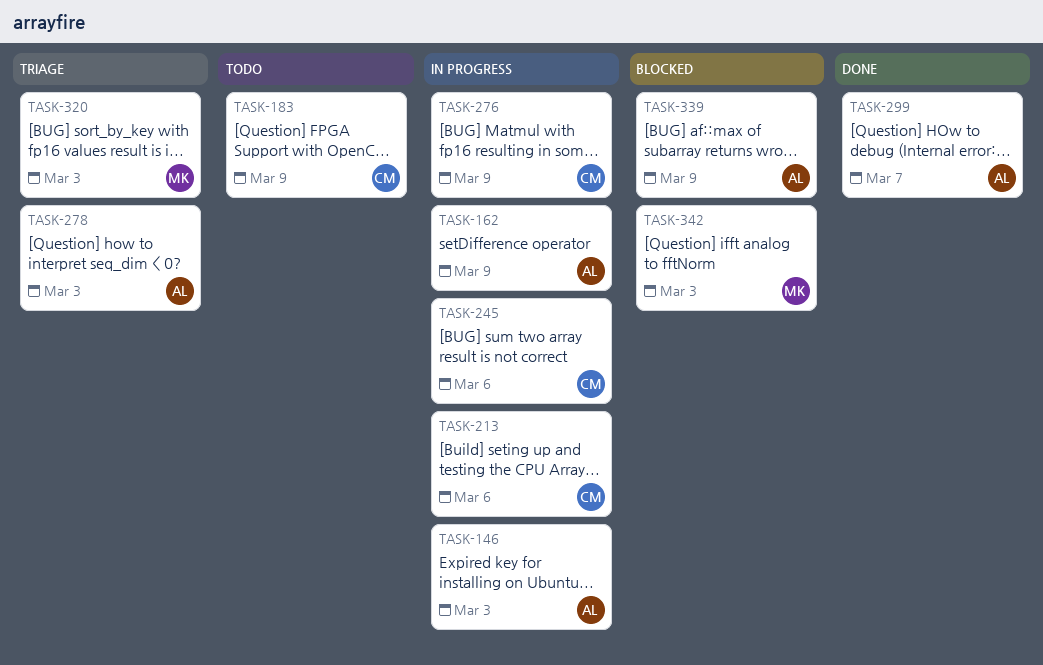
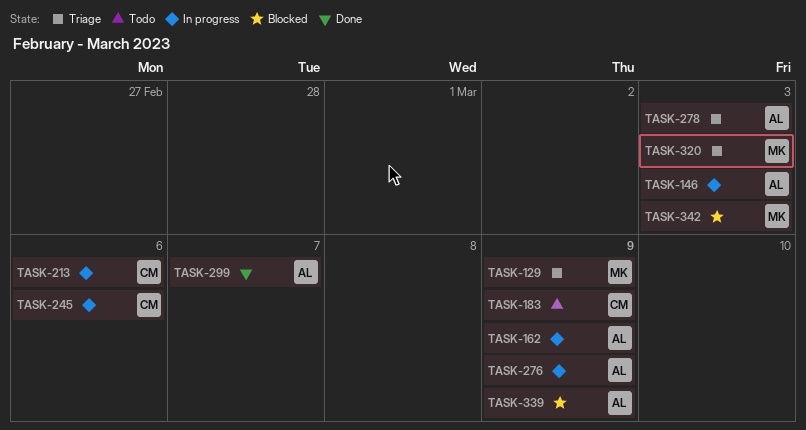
TASK-129: none -> present
TASK-276, owner: CM -> AL

